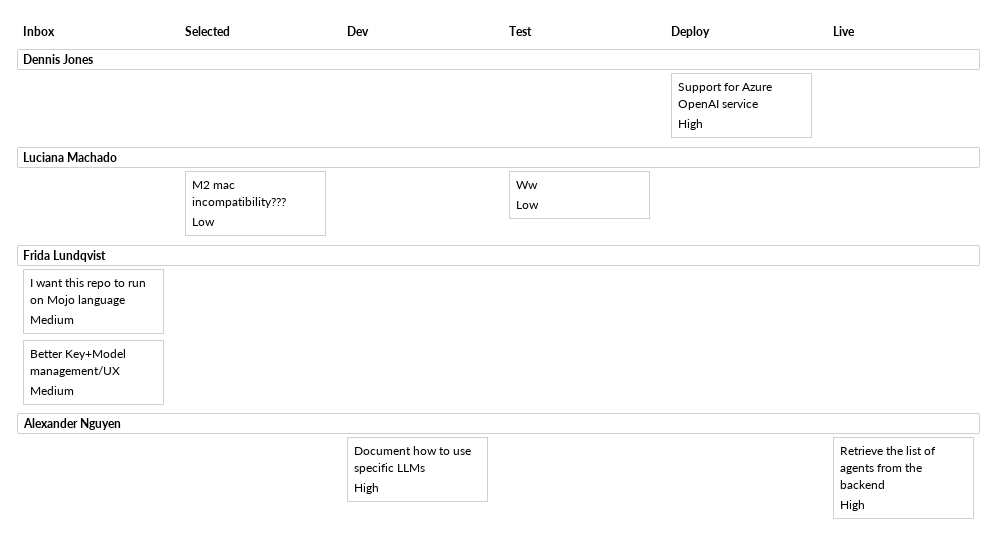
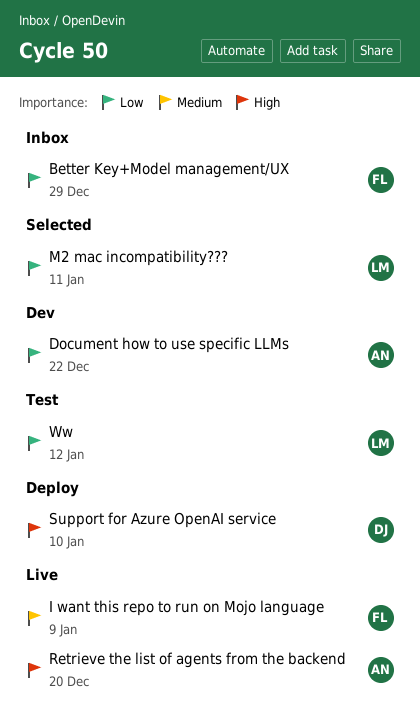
Better Key+Model management/UX, priority: Medium -> Low
Document how to use specific LLMs, priority: High -> Low
I want this repo to run on Mojo language, status: Inbox -> Live

